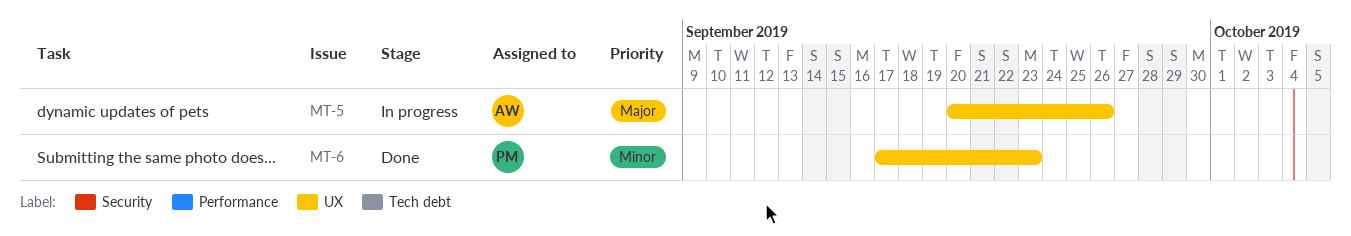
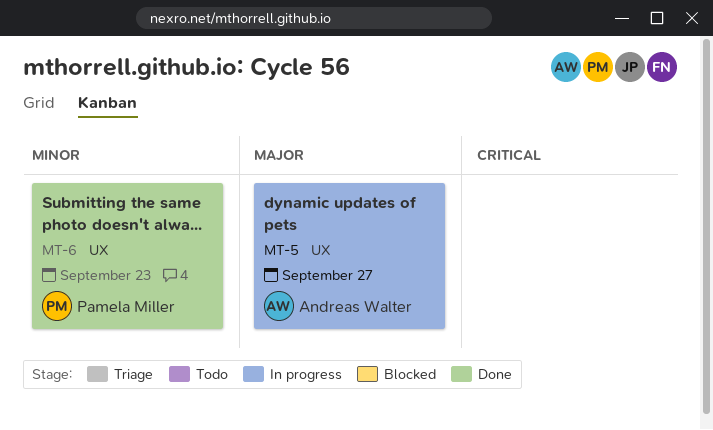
MT-5, due: Sep 26 -> Sep 27

